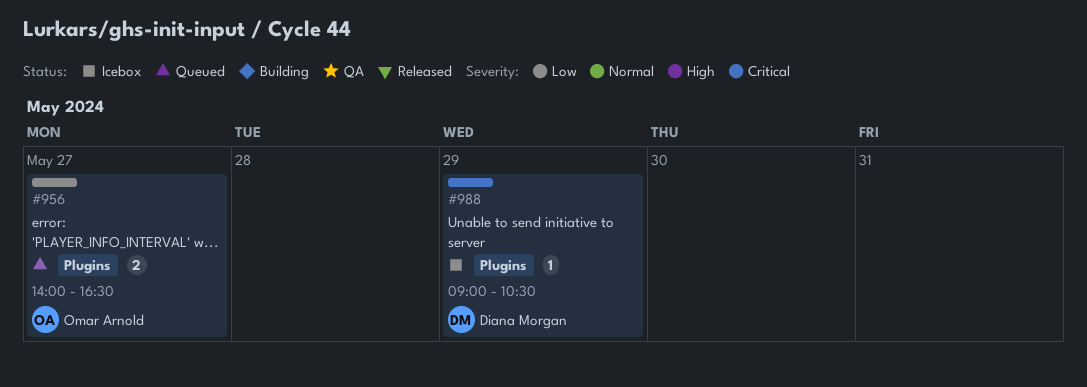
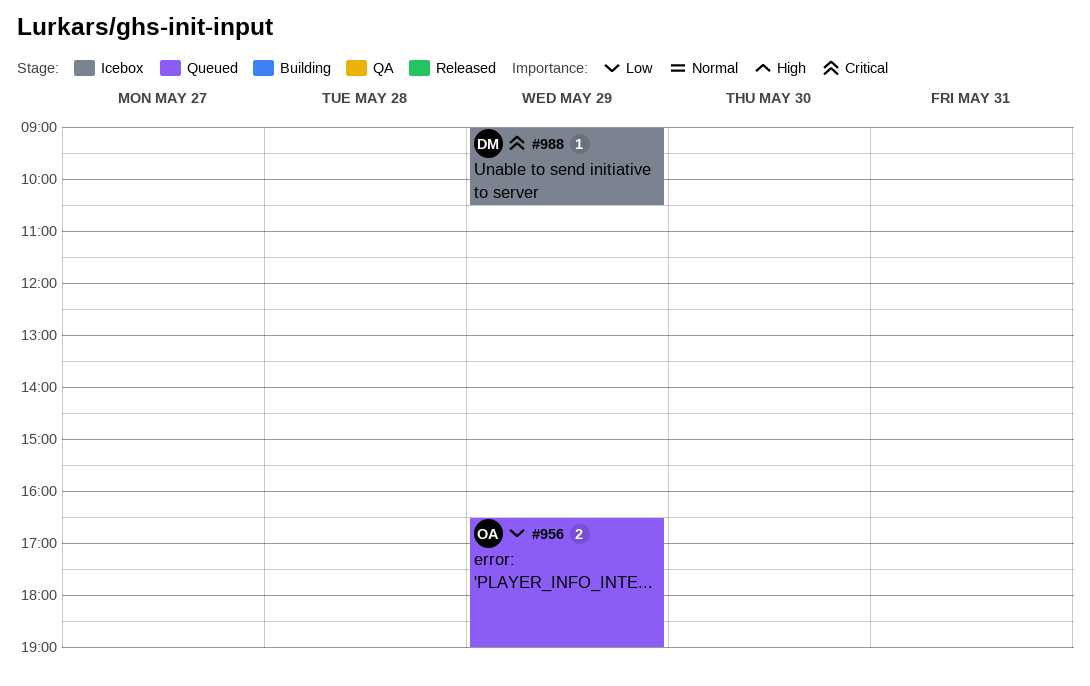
#956, day: May 27 -> May 29
#956, begins: 14:00 -> 16:30
#956, ends: 16:30 -> 19:00

